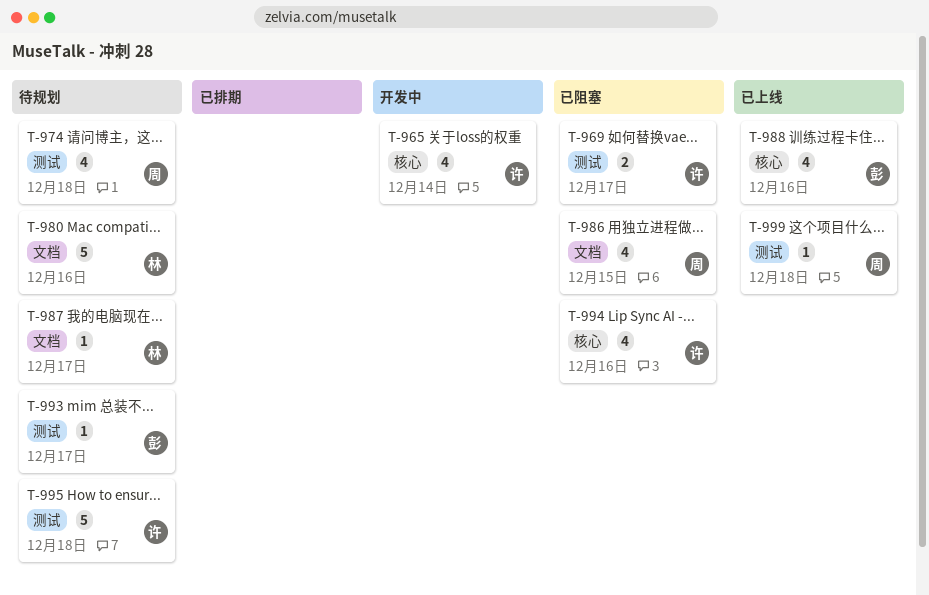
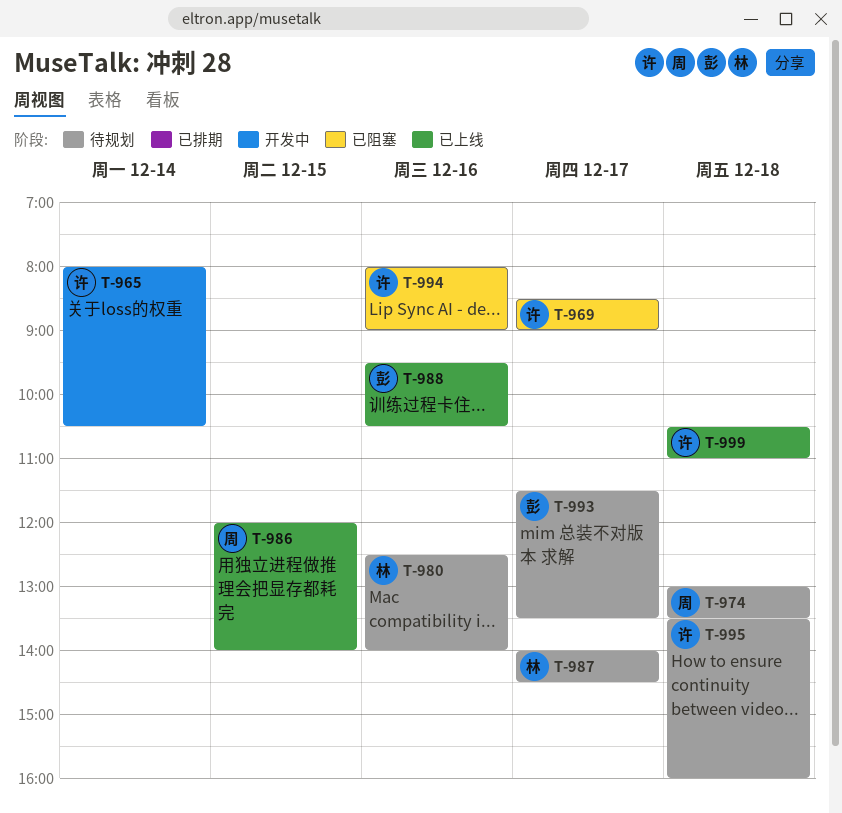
T-986, status: 已阻塞 -> 已上线
T-999, owner: 周 -> 许

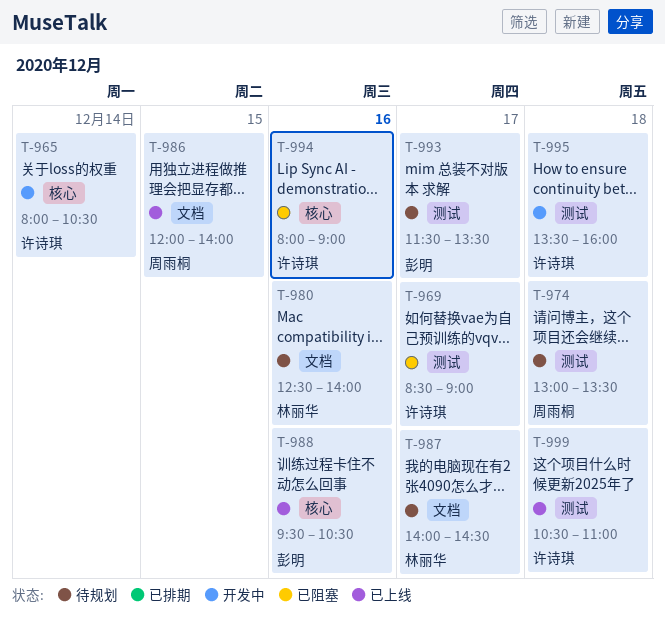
T-995, status: 待规划 -> 开发中

